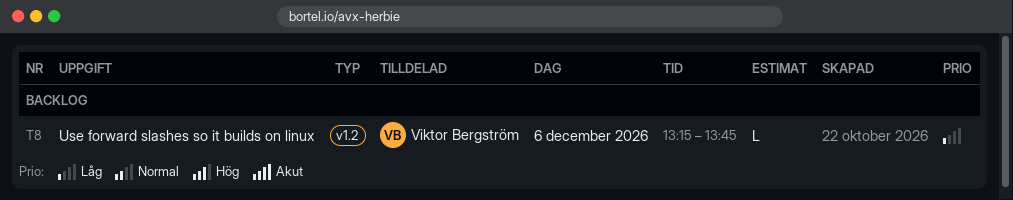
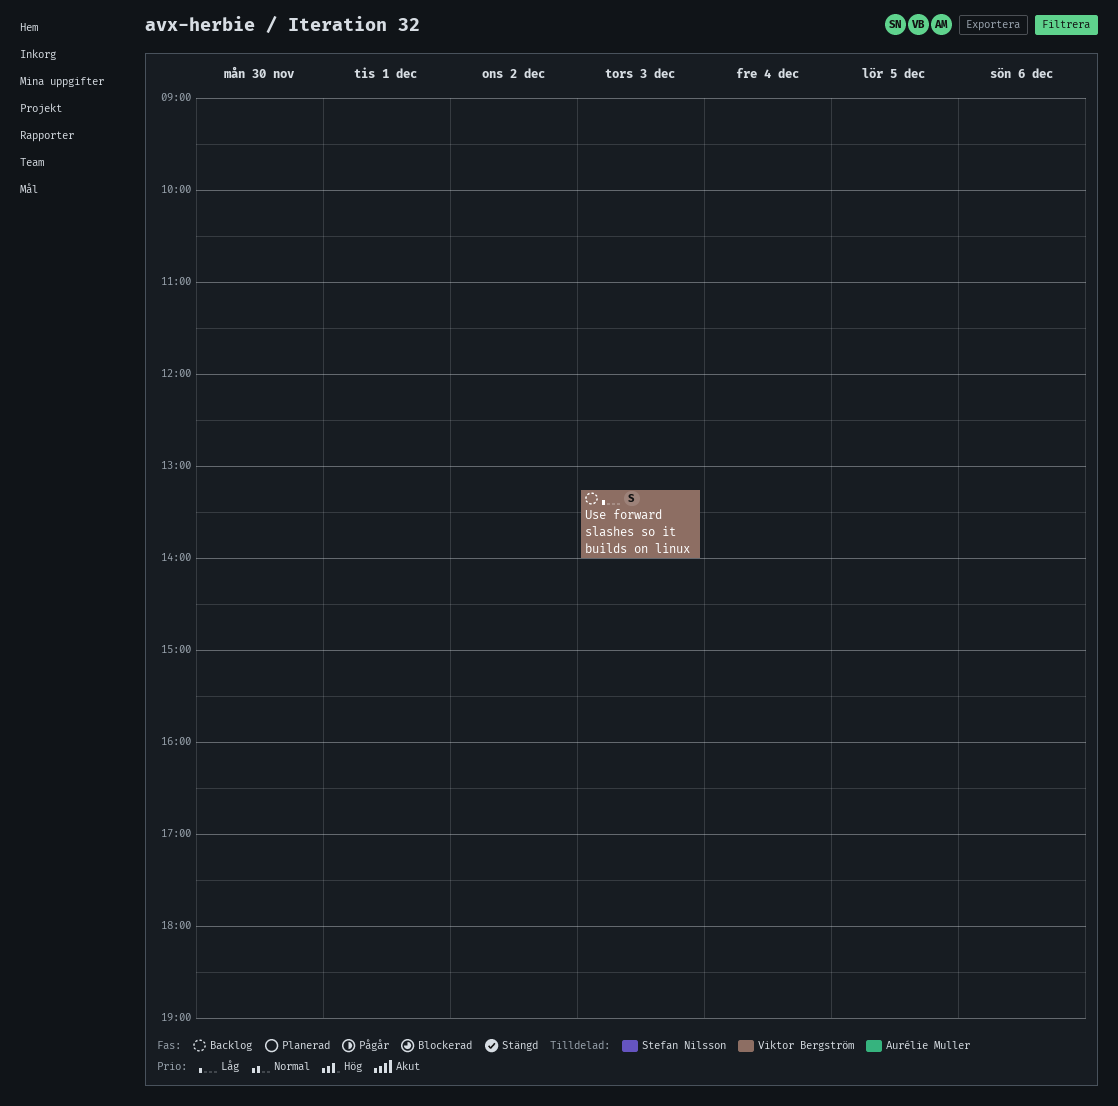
Use forward slashes so it builds on linux, estimate: L -> S
Use forward slashes so it builds on linux, day: Dec 6 -> Dec 3
Use forward slashes so it builds on linux, ends: 13:45 -> 14:00

